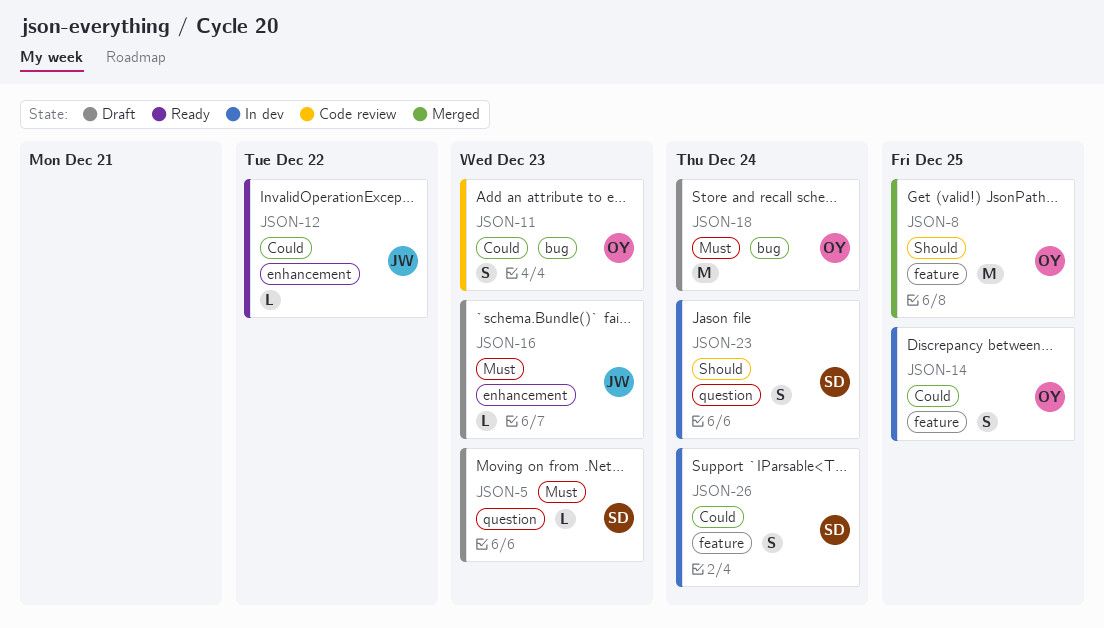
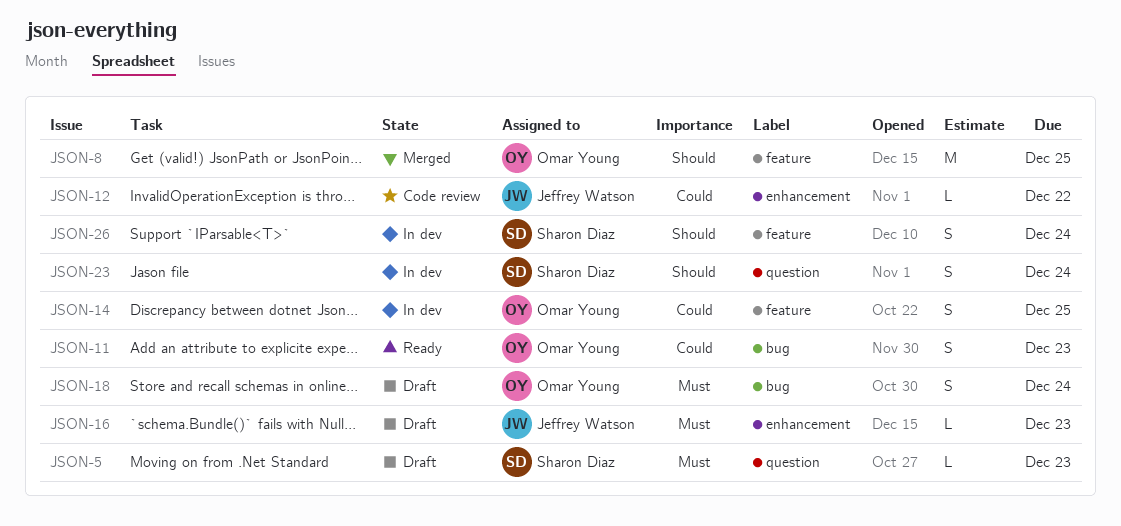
JSON-11, status: Code review -> Ready
JSON-12, status: Ready -> Code review
JSON-18, estimate: M -> S
JSON-26, priority: Could -> Should

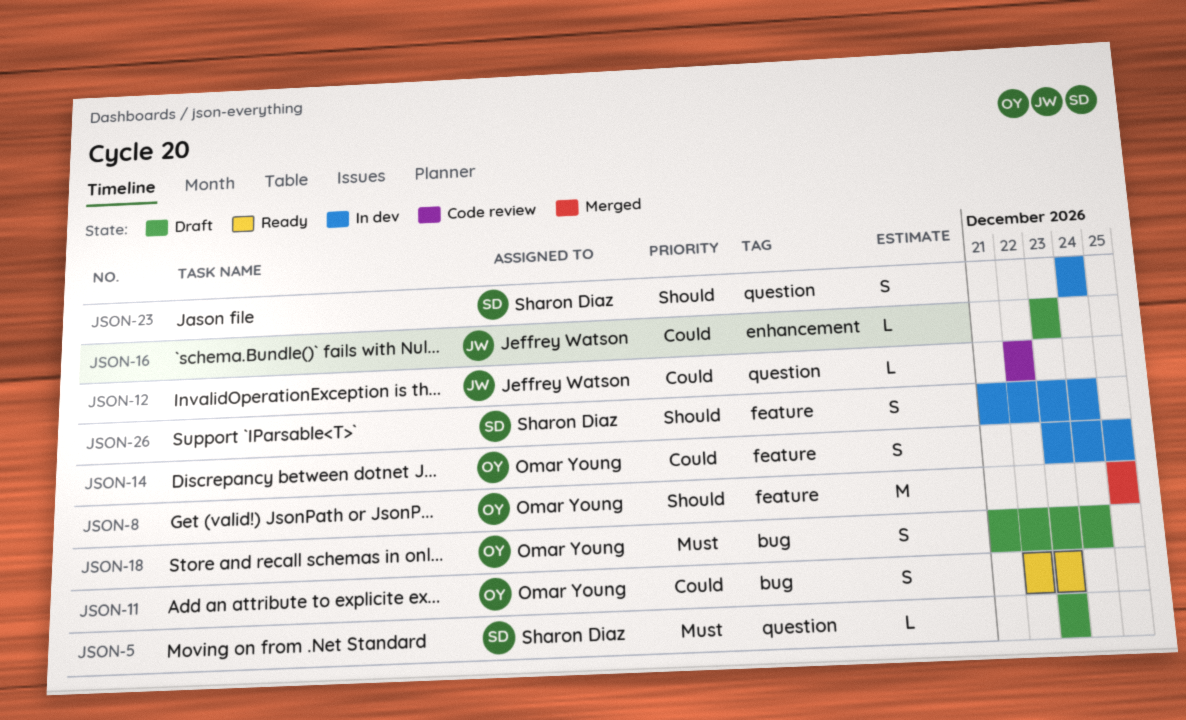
JSON-12, label: enhancement -> question
JSON-16, priority: Must -> Could

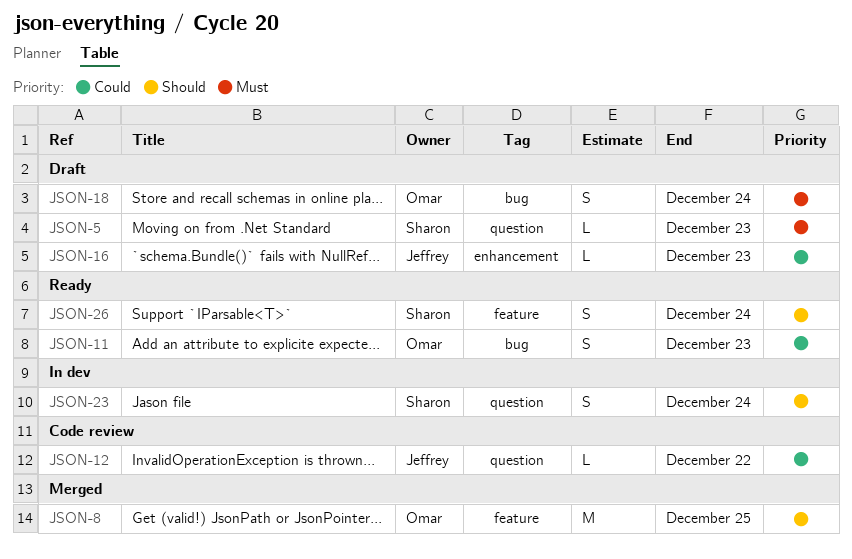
JSON-14: present -> none
JSON-26, status: In dev -> Ready

